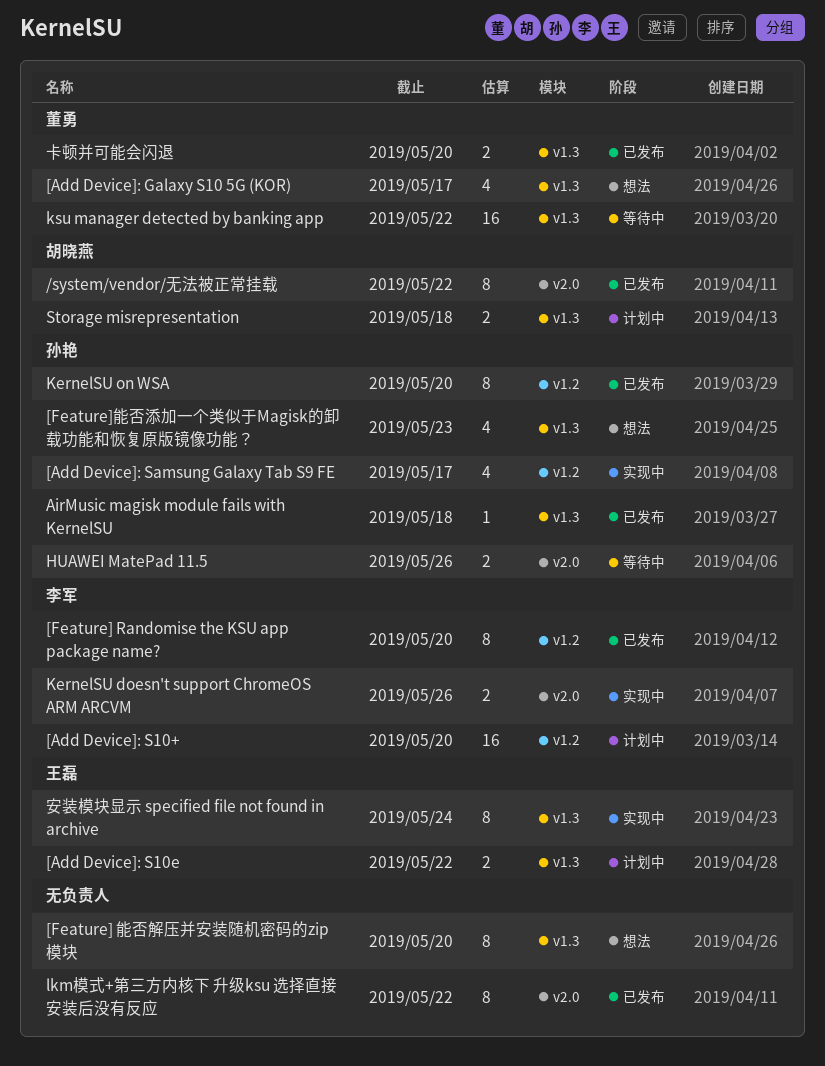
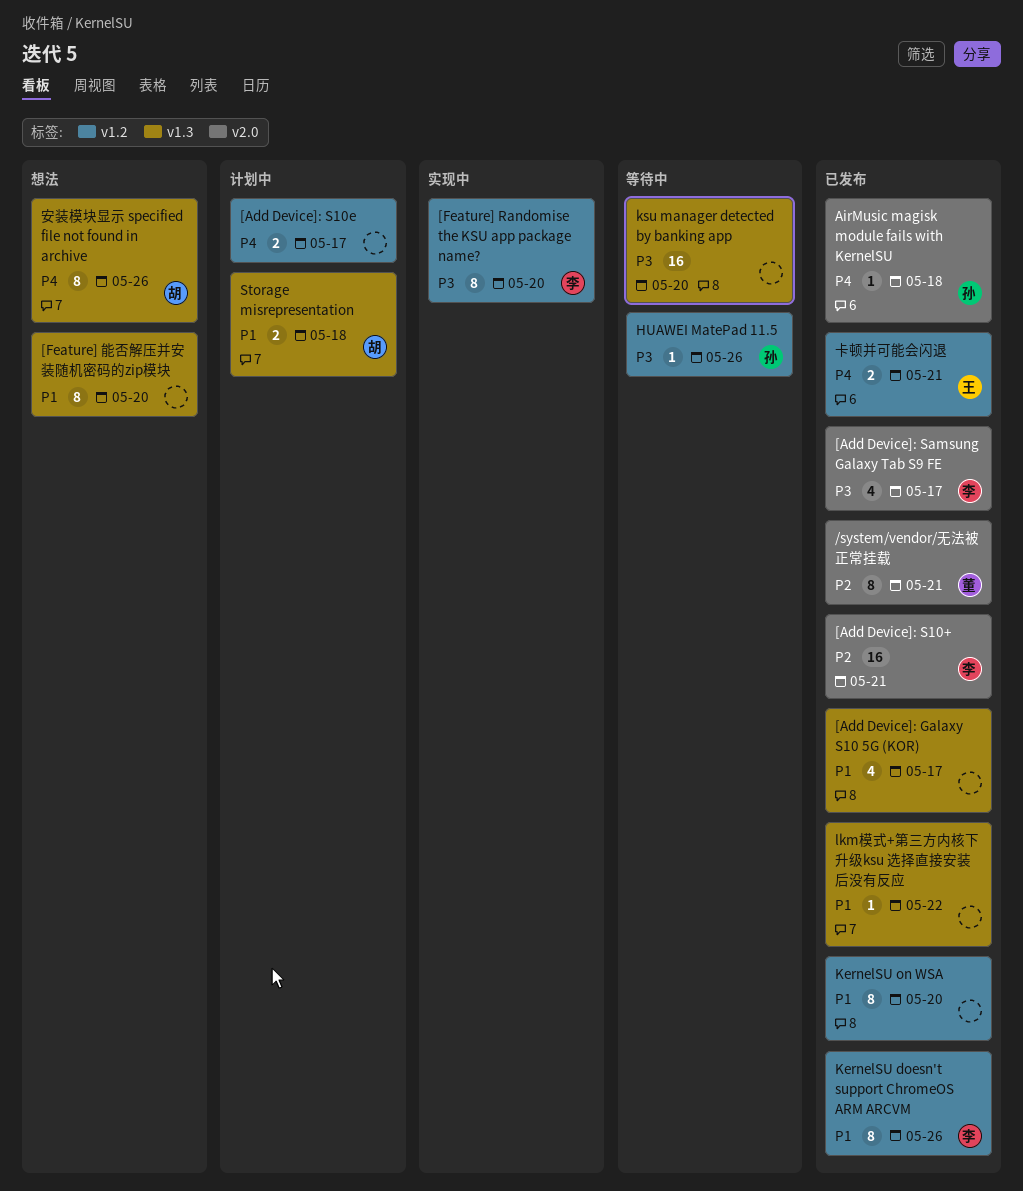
/system/vendor/无法被正常挂载, owner: 胡晓燕 -> 董勇
/system/vendor/无法被正常挂载, due: May 22 -> May 21
[Add Device]: Galaxy S10 5G (KOR), status: 想法 -> 已发布
[Add Device]: Galaxy S10 5G (KOR), owner: 董勇 -> none
[Add Device]: S10+, status: 计划中 -> 已发布
[Add Device]: S10+, label: v1.2 -> v2.0
[Add Device]: S10+, due: May 20 -> May 21
[Add Device]: S10e, owner: 王磊 -> none
[Add Device]: S10e, label: v1.3 -> v1.2
[Add Device]: S10e, due: May 22 -> May 17
[Add Device]: Samsung Galaxy Tab S9 FE, status: 实现中 -> 已发布
[Add Device]: Samsung Galaxy Tab S9 FE, owner: 孙艳 -> 李军
[Add Device]: Samsung Galaxy Tab S9 FE, label: v1.2 -> v2.0
[Feature] Randomise the KSU app package name?, status: 已发布 -> 实现中
[Feature]能否添加一个类似于Magisk的卸载功能和恢复原版镜像功能？: present -> none
AirMusic magisk module fails with KernelSU, label: v1.3 -> v2.0
HUAWEI MatePad 11.5, label: v2.0 -> v1.2
HUAWEI MatePad 11.5, estimate: 2 -> 1
KernelSU doesn't support ChromeOS ARM ARCVM, status: 实现中 -> 已发布
KernelSU doesn't support ChromeOS ARM ARCVM, label: v2.0 -> v1.2
KernelSU doesn't support ChromeOS ARM ARCVM, estimate: 2 -> 8
KernelSU on WSA, owner: 孙艳 -> none
ksu manager detected by banking app, owner: 董勇 -> none
ksu manager detected by banking app, due: May 22 -> May 20
lkm模式+第三方内核下 升级ksu 选择直接安装后没有反应, label: v2.0 -> v1.3
lkm模式+第三方内核下 升级ksu 选择直接安装后没有反应, estimate: 8 -> 1
卡顿并可能会闪退, owner: 董勇 -> 王磊
卡顿并可能会闪退, label: v1.3 -> v1.2
卡顿并可能会闪退, due: May 20 -> May 21
安装模块显示 specified file not found in archive, status: 实现中 -> 想法
安装模块显示 specified file not found in archive, owner: 王磊 -> 胡晓燕
安装模块显示 specified file not found in archive, due: May 24 -> May 26

